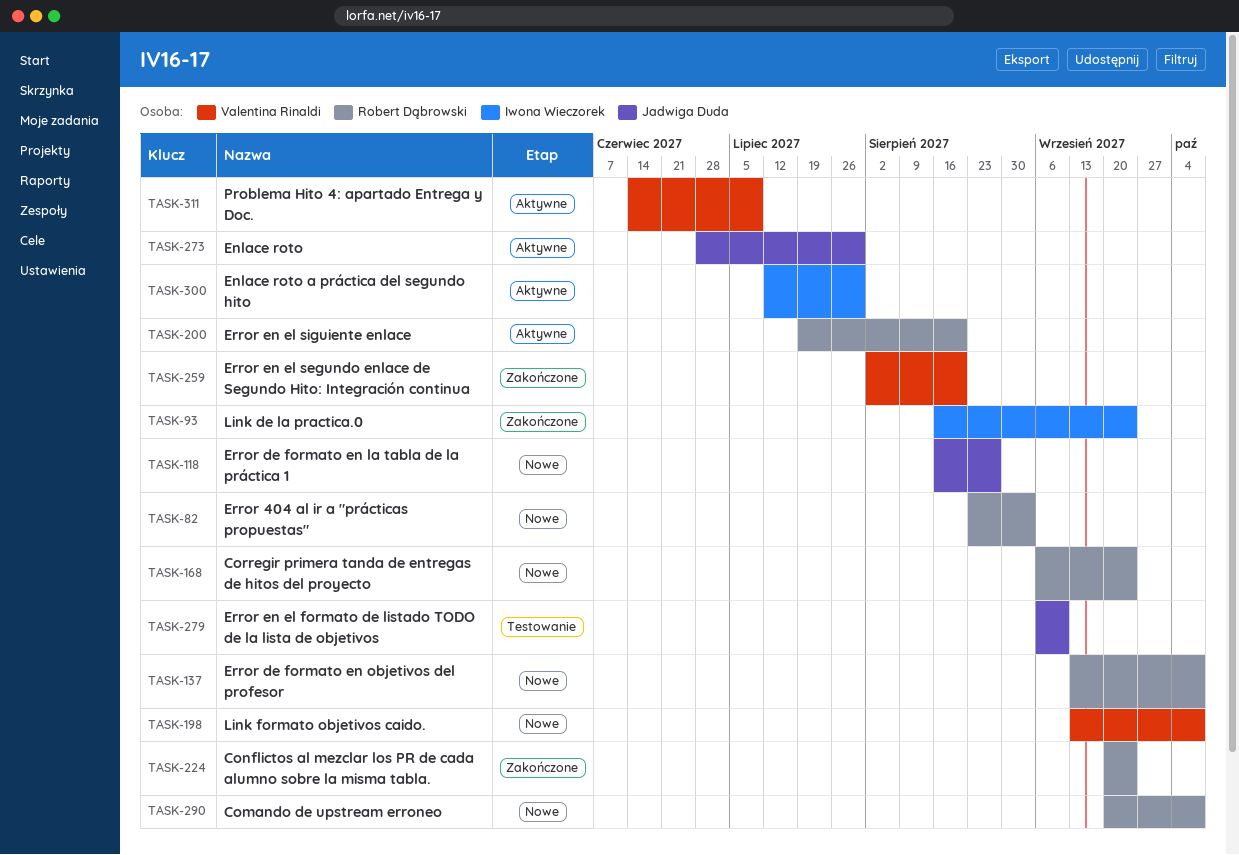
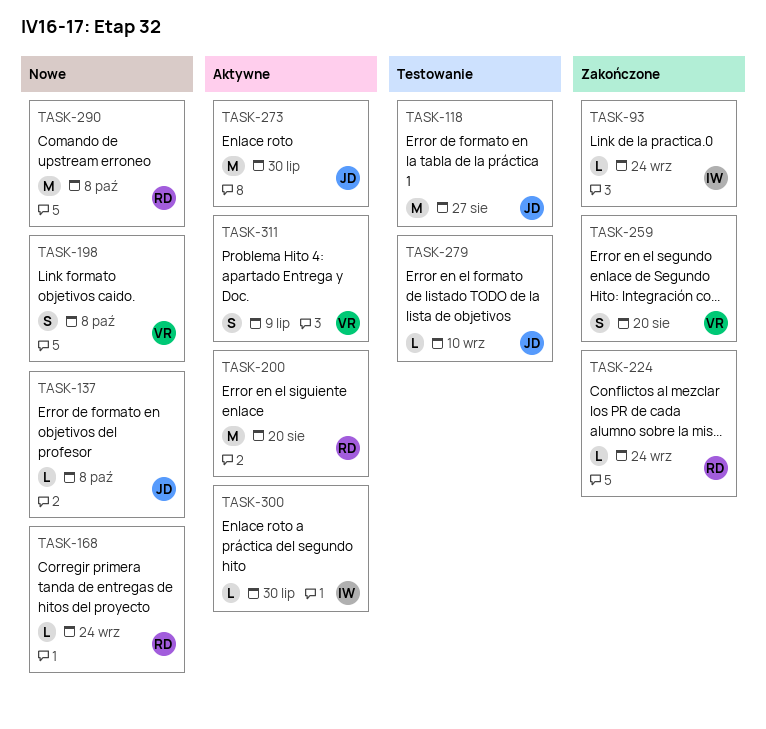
TASK-82: present -> none
TASK-118, status: Nowe -> Testowanie
TASK-137, owner: Robert Dąbrowski -> Jadwiga Duda

